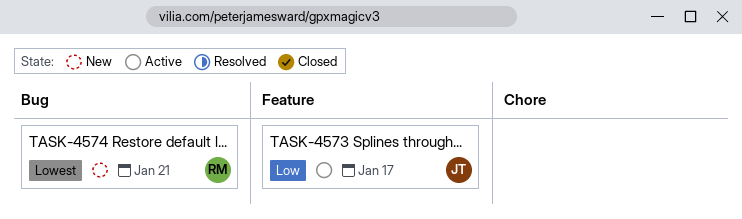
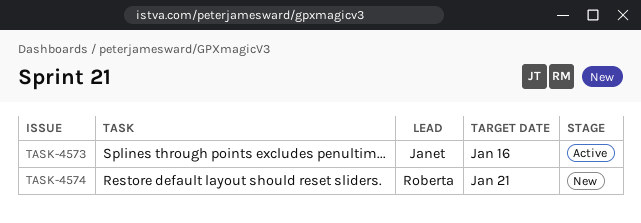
TASK-4573, due: Jan 17 -> Jan 16

